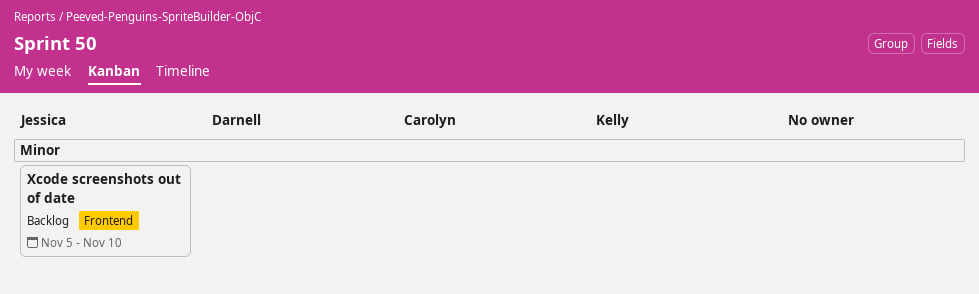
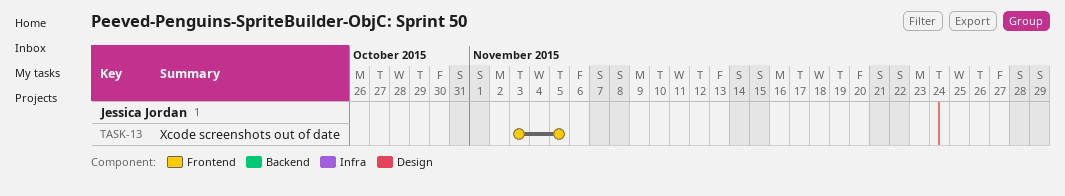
Xcode screenshots out of date, start: Nov 5 -> Nov 3
Xcode screenshots out of date, due: Nov 10 -> Nov 5

